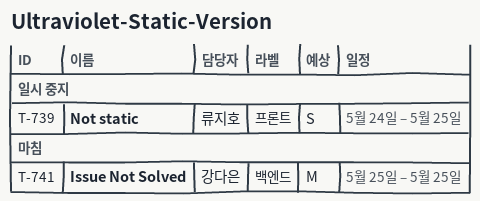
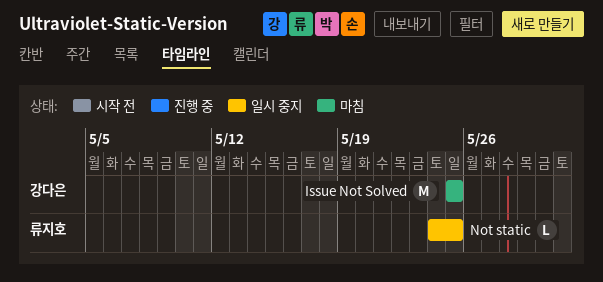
Not static, estimate: S -> L

